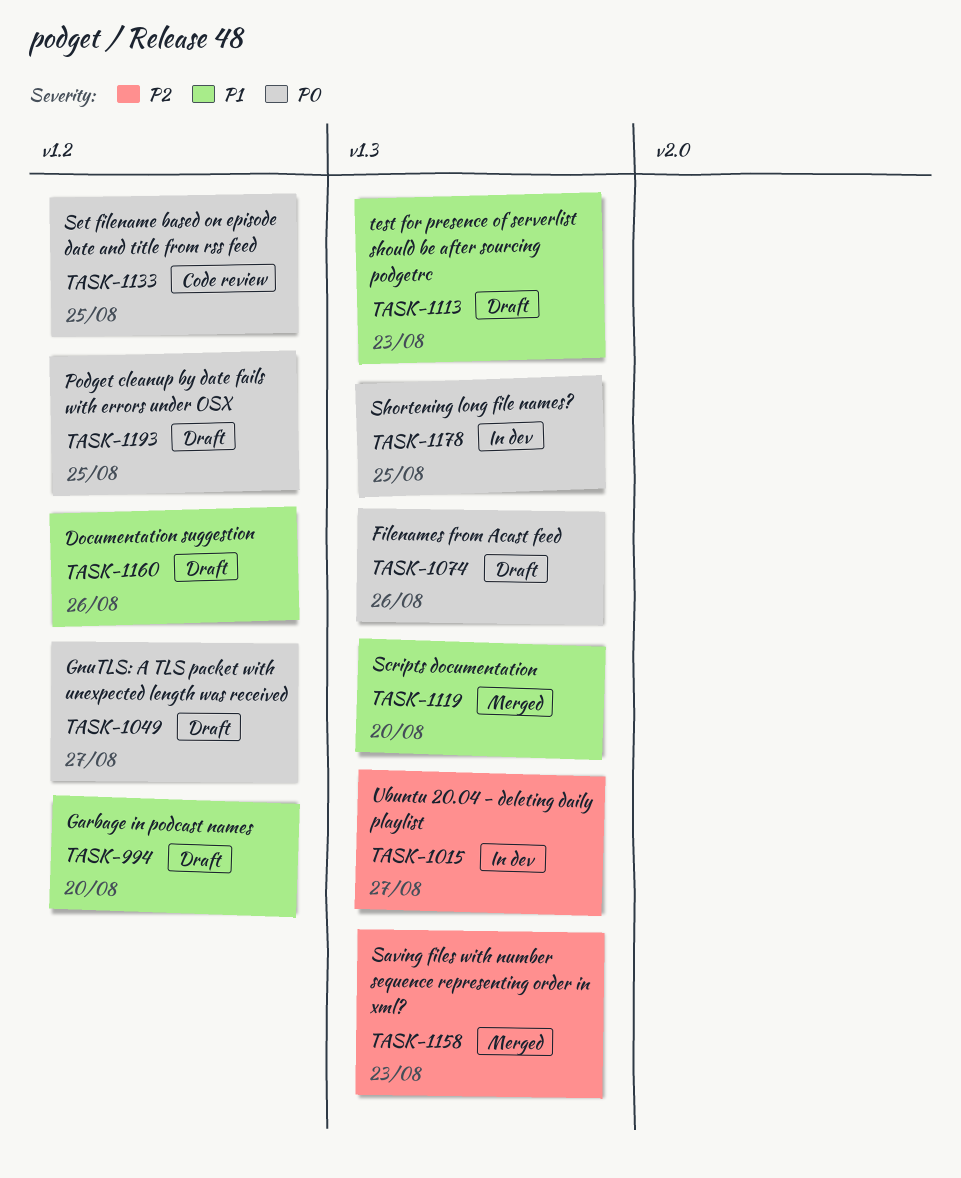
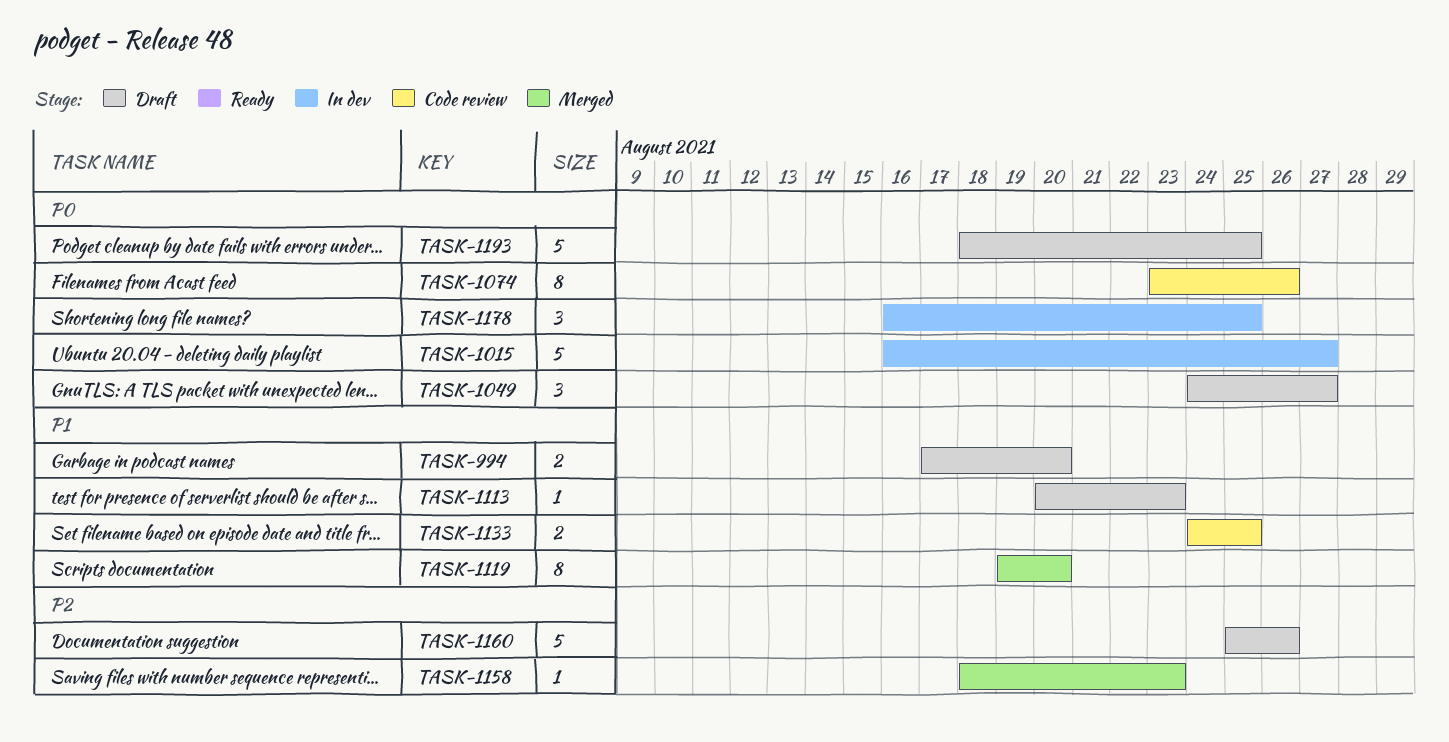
TASK-1015, priority: P2 -> P0
TASK-1074, status: Draft -> Code review
TASK-1133, priority: P0 -> P1
TASK-1160, priority: P1 -> P2

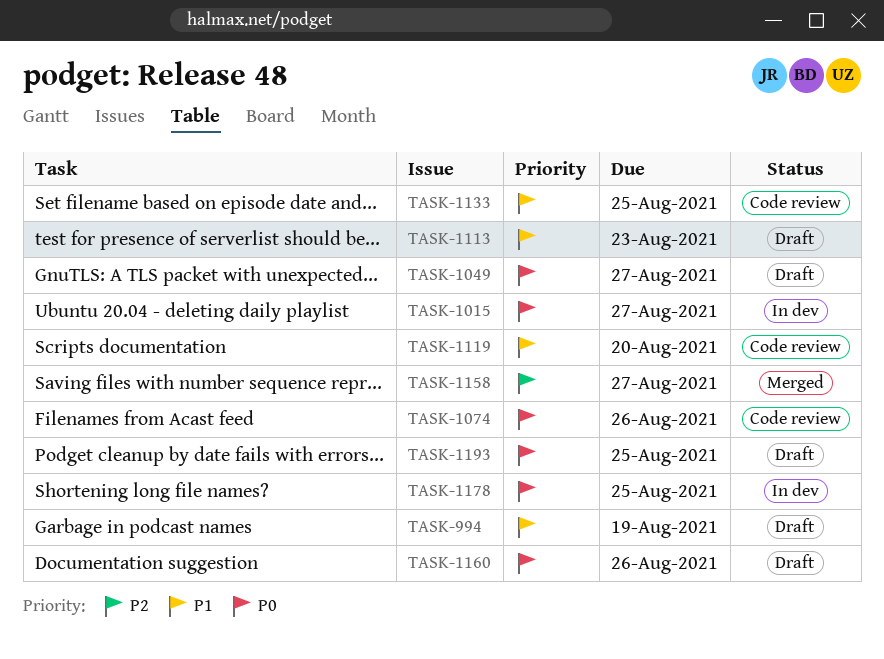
TASK-994, due: Aug 20 -> Aug 19
TASK-1119, status: Merged -> Code review
TASK-1158, due: Aug 23 -> Aug 27
TASK-1160, priority: P2 -> P0

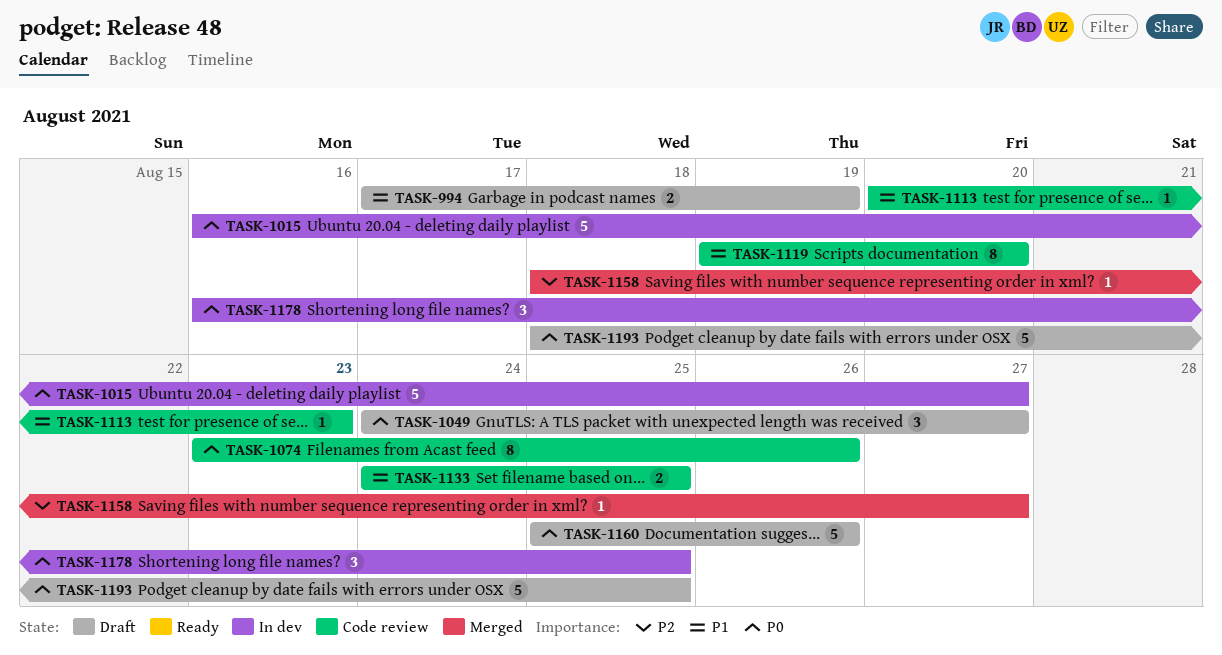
TASK-1113, status: Draft -> Code review

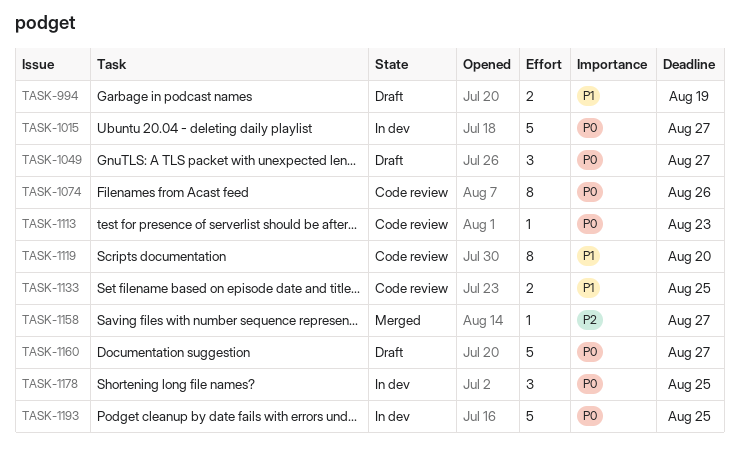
TASK-1113, priority: P1 -> P0
TASK-1160, due: Aug 26 -> Aug 27
TASK-1193, status: Draft -> In dev

